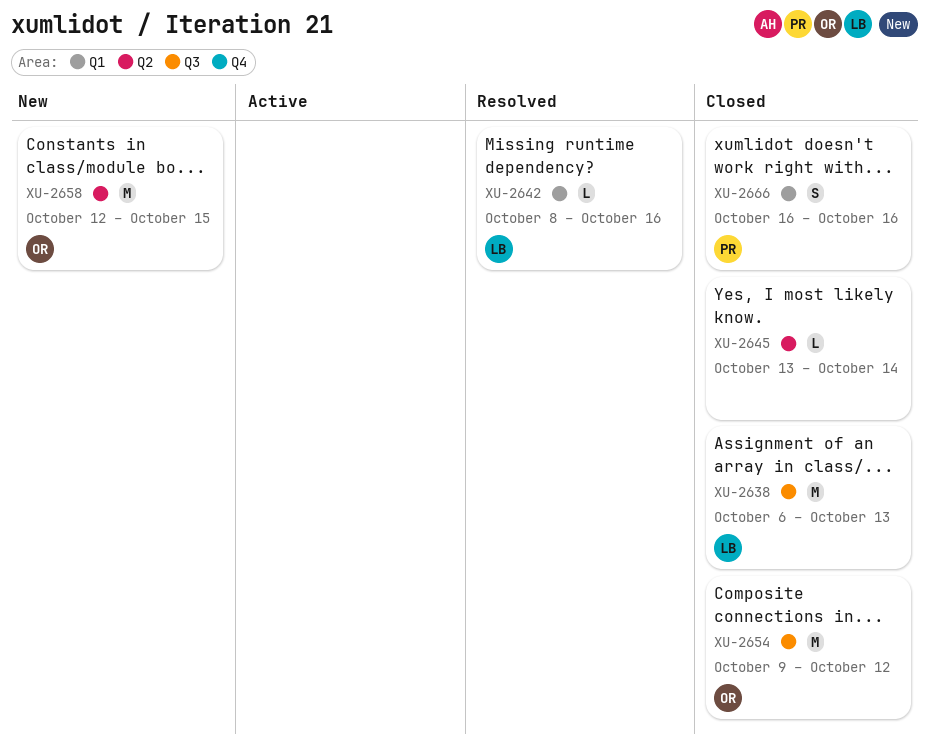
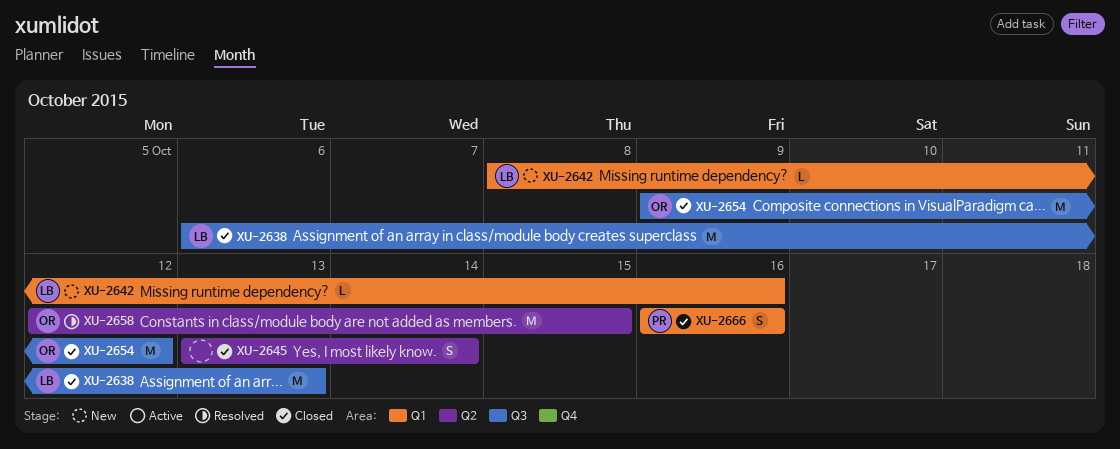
XU-2642, status: Resolved -> New
XU-2645, estimate: L -> S
XU-2658, status: New -> Resolved

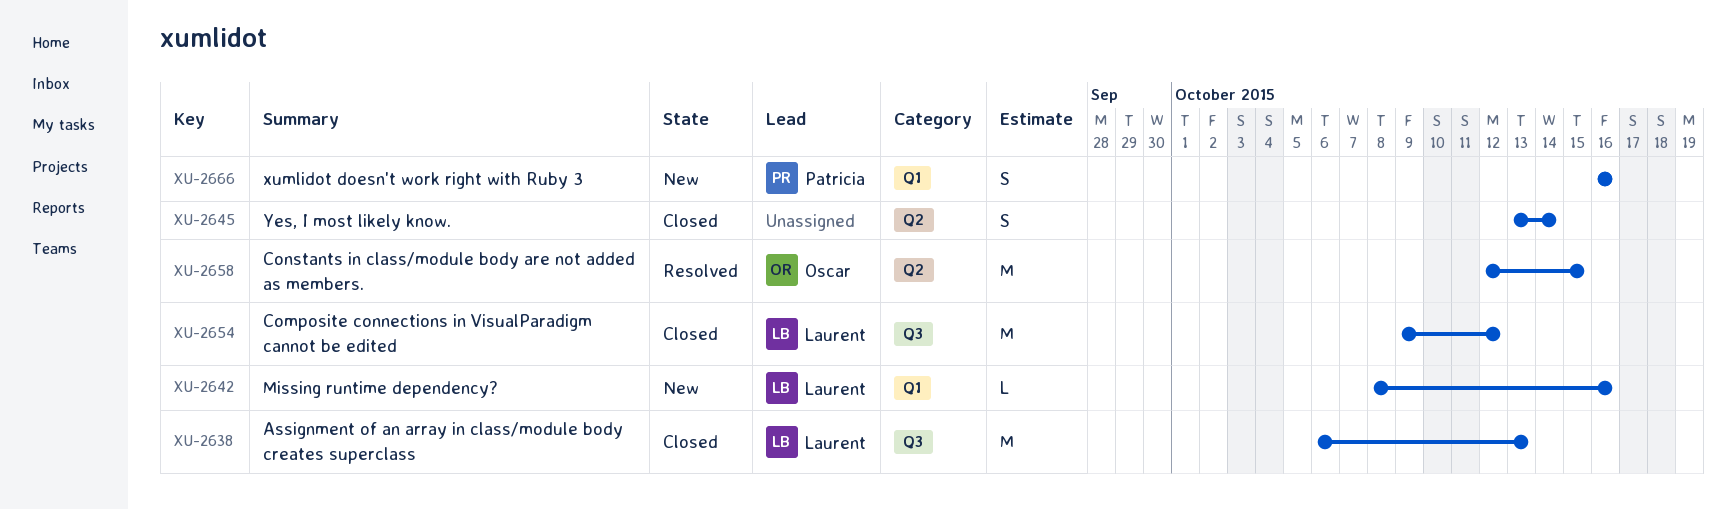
XU-2654, owner: Oscar -> Laurent
XU-2666, status: Closed -> New

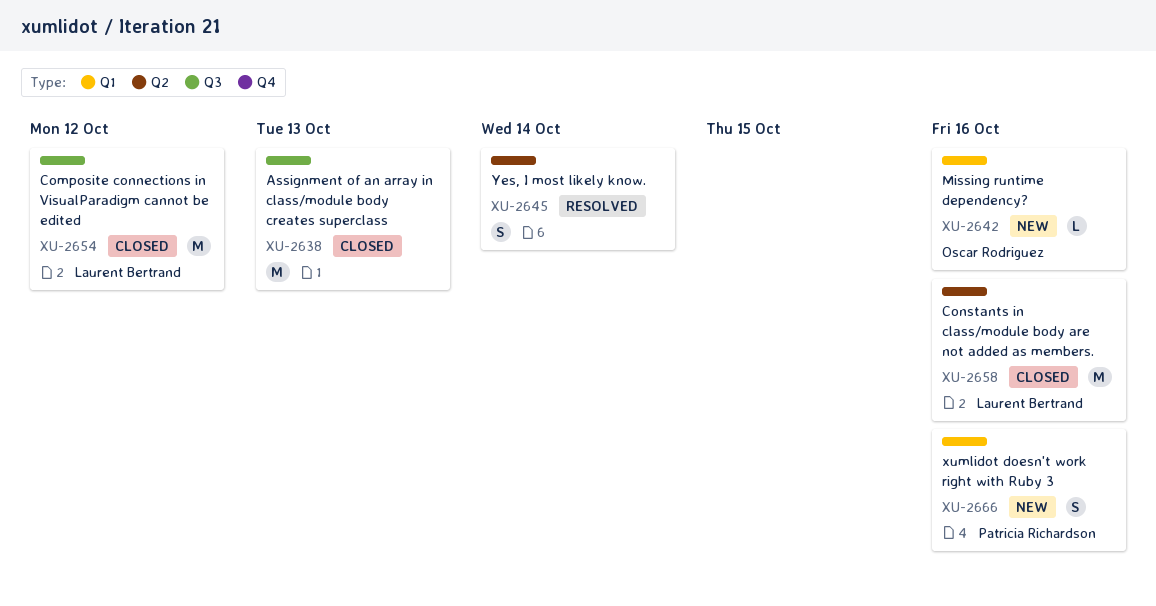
XU-2638, owner: Laurent Bertrand -> none
XU-2642, owner: Laurent Bertrand -> Oscar Rodriguez
XU-2645, status: Closed -> Resolved
XU-2658, status: Resolved -> Closed
XU-2658, owner: Oscar Rodriguez -> Laurent Bertrand
XU-2658, due: Oct 15 -> Oct 16

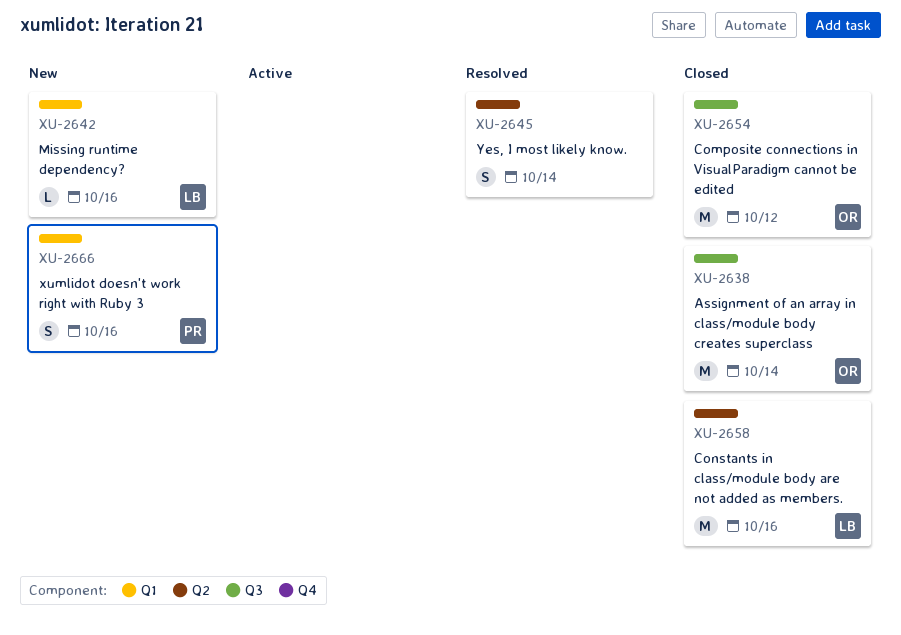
XU-2638, owner: none -> Oscar Rodriguez
XU-2638, due: Oct 13 -> Oct 14
XU-2642, owner: Oscar Rodriguez -> Laurent Bertrand
XU-2654, owner: Laurent Bertrand -> Oscar Rodriguez

